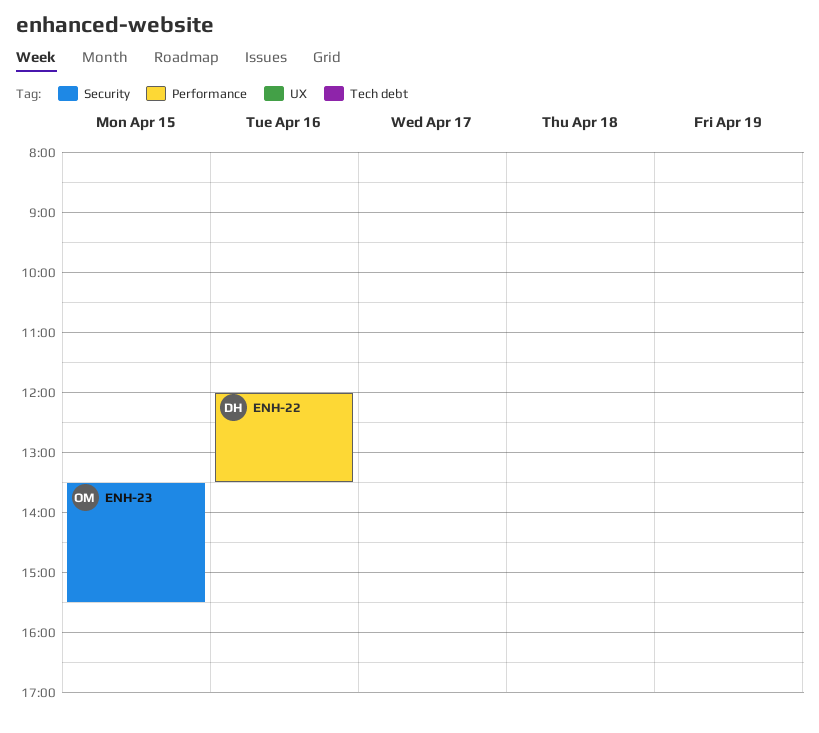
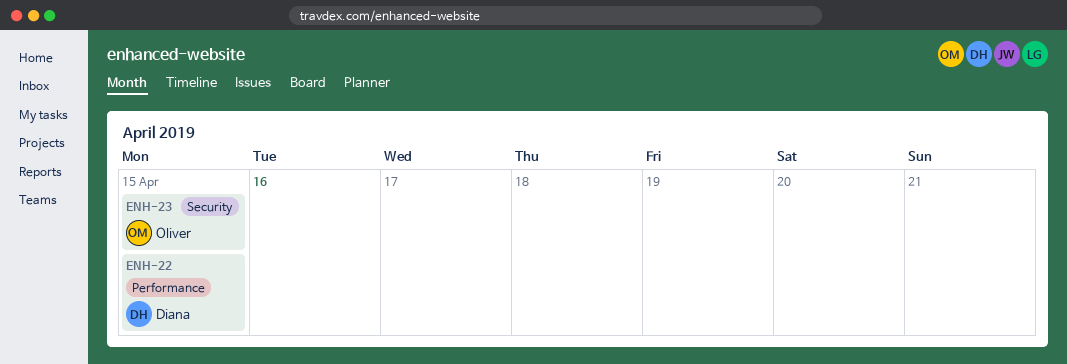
ENH-22, day: Apr 16 -> Apr 15

